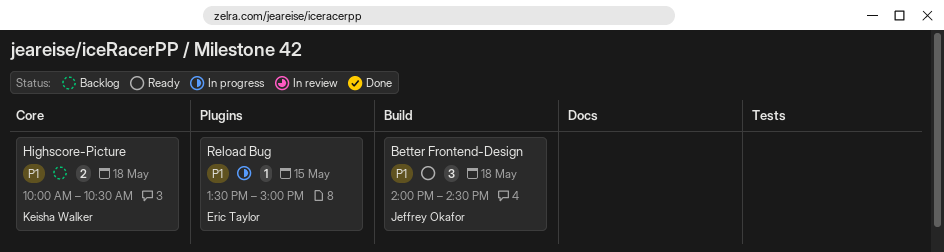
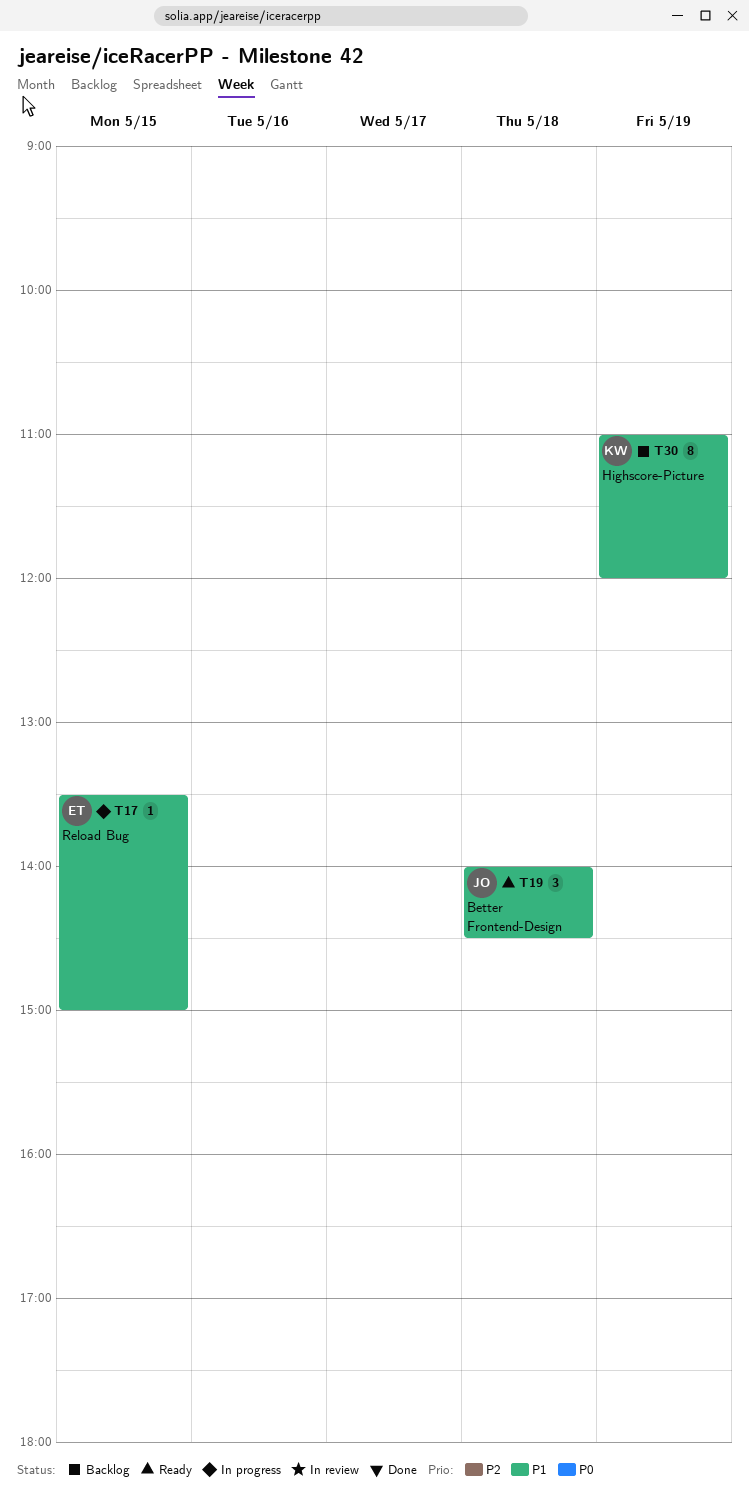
Highscore-Picture, estimate: 2 -> 8
Highscore-Picture, day: May 18 -> May 19
Highscore-Picture, begins: 10:00 -> 11:00
Highscore-Picture, ends: 10:30 -> 12:00

